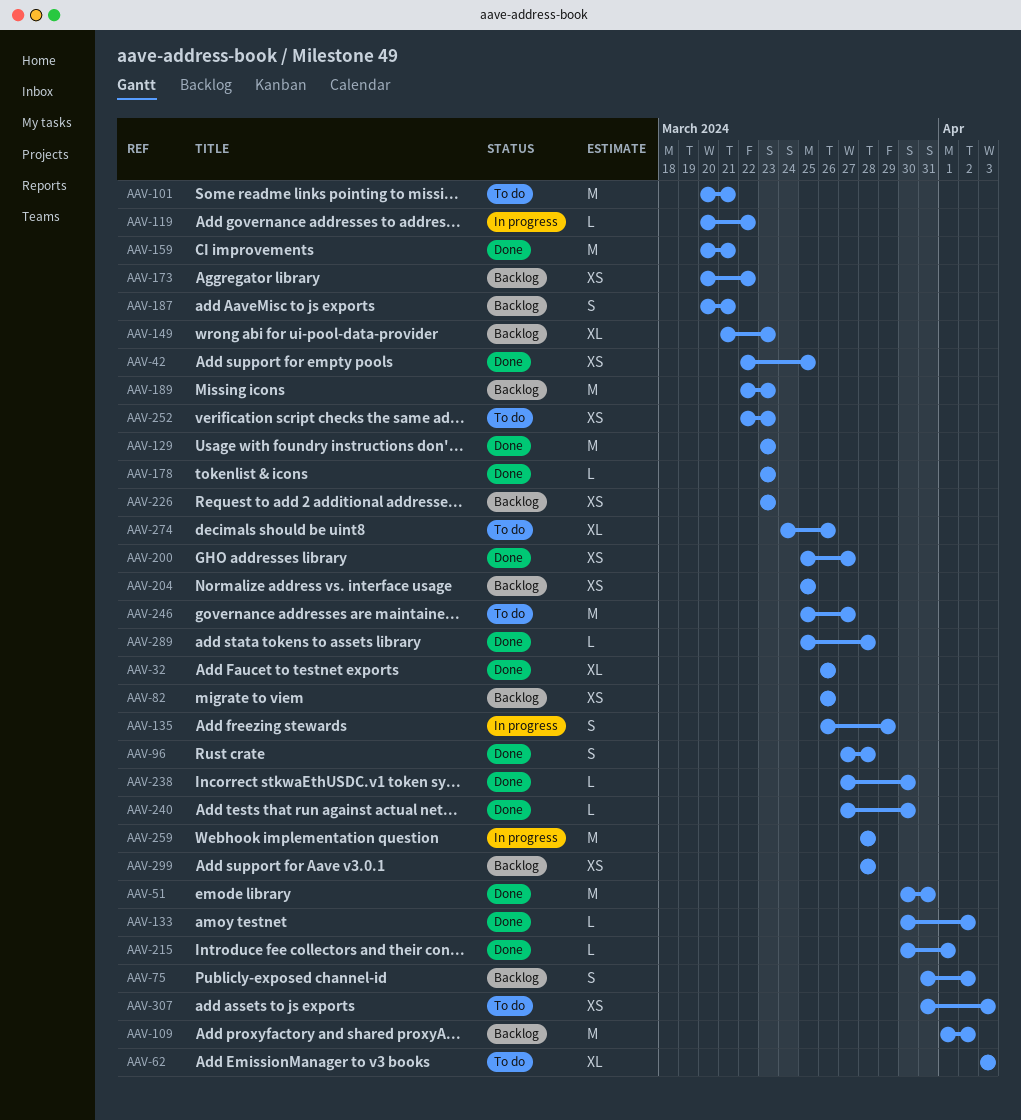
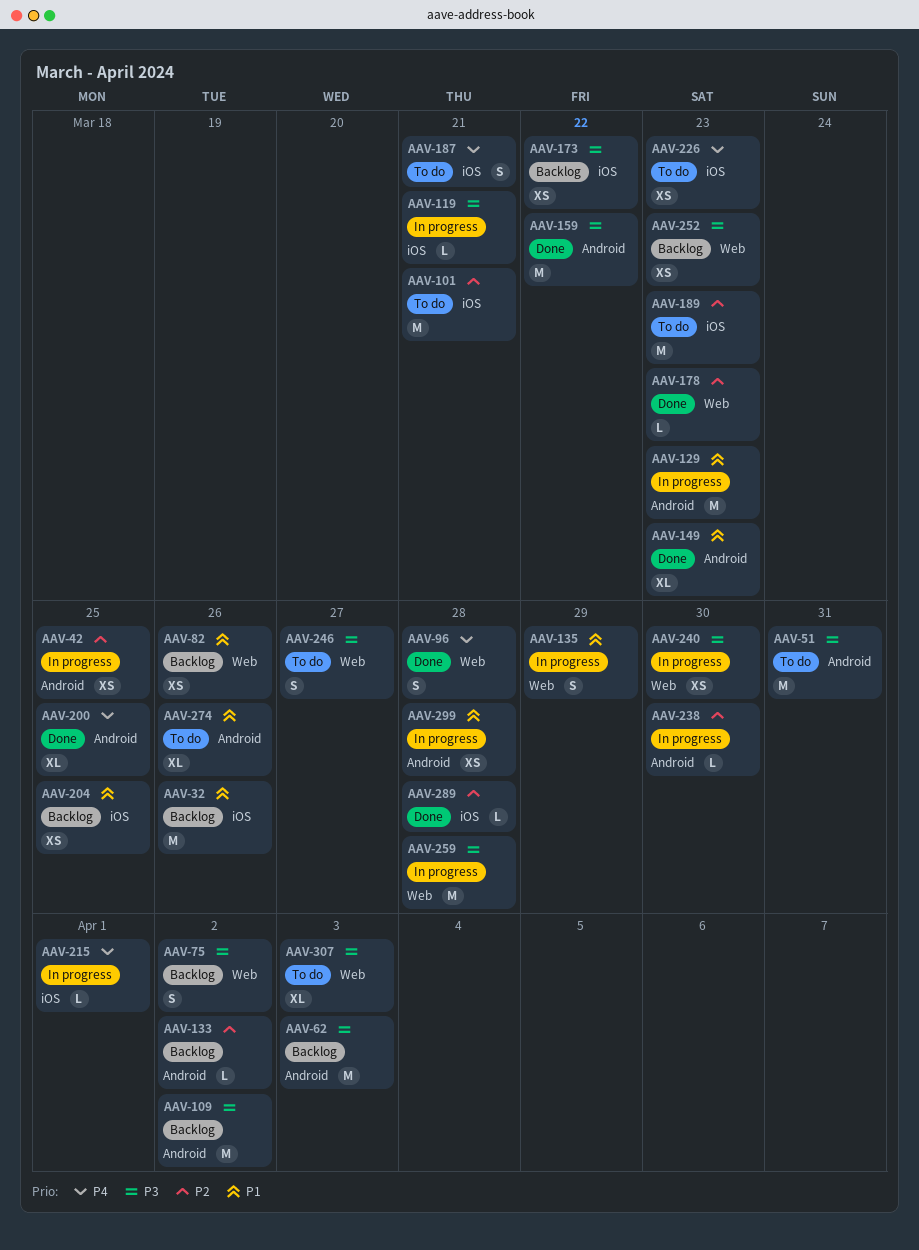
AAV-32, status: Done -> Backlog
AAV-32, estimate: XL -> M
AAV-42, status: Done -> In progress
AAV-51, status: Done -> To do
AAV-62, status: To do -> Backlog
AAV-62, estimate: XL -> M
AAV-119, due: Mar 22 -> Mar 21
AAV-129, status: Done -> In progress
AAV-133, status: Done -> Backlog
AAV-149, status: Backlog -> Done
AAV-159, due: Mar 21 -> Mar 22
AAV-187, status: Backlog -> To do
AAV-189, status: Backlog -> To do
AAV-200, estimate: XS -> XL
AAV-200, due: Mar 27 -> Mar 25
AAV-215, status: Done -> In progress
AAV-226, status: Backlog -> To do
AAV-238, status: Done -> In progress
AAV-240, status: Done -> In progress
AAV-240, estimate: L -> XS
AAV-246, estimate: M -> S
AAV-252, status: To do -> Backlog
AAV-299, status: Backlog -> In progress
AAV-307, estimate: XS -> XL

